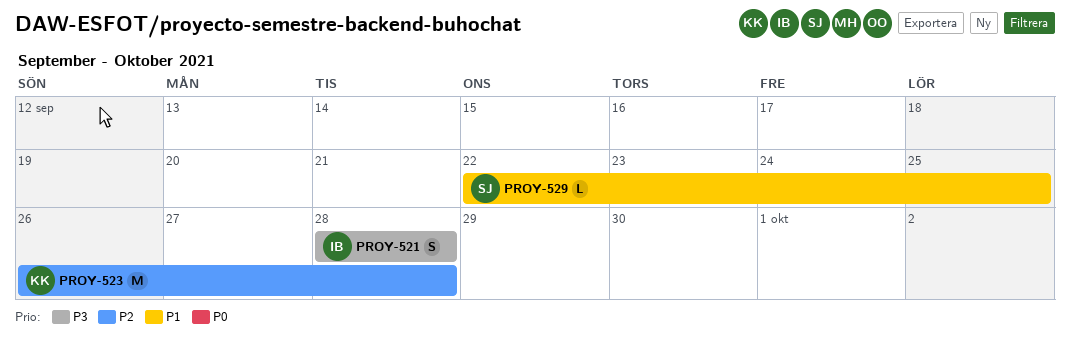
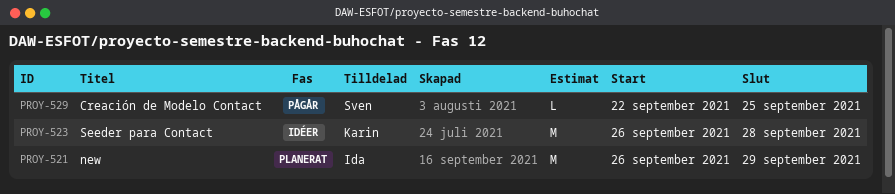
PROY-521, estimate: S -> M
PROY-521, start: Sep 28 -> Sep 26
PROY-521, due: Sep 28 -> Sep 29

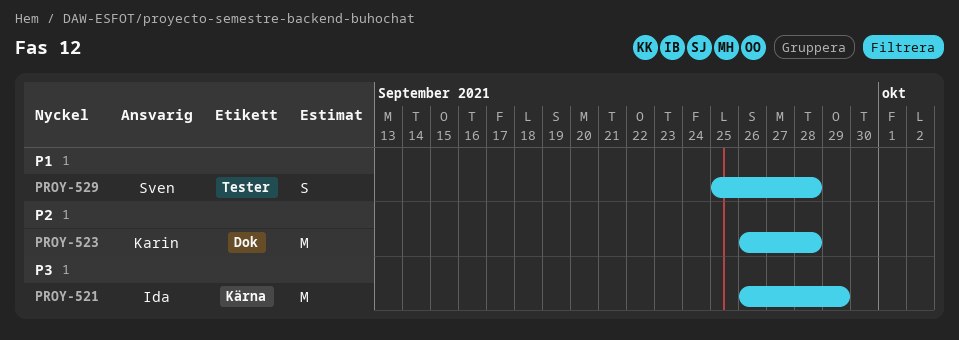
PROY-529, estimate: L -> S
PROY-529, start: Sep 22 -> Sep 25
PROY-529, due: Sep 25 -> Sep 28

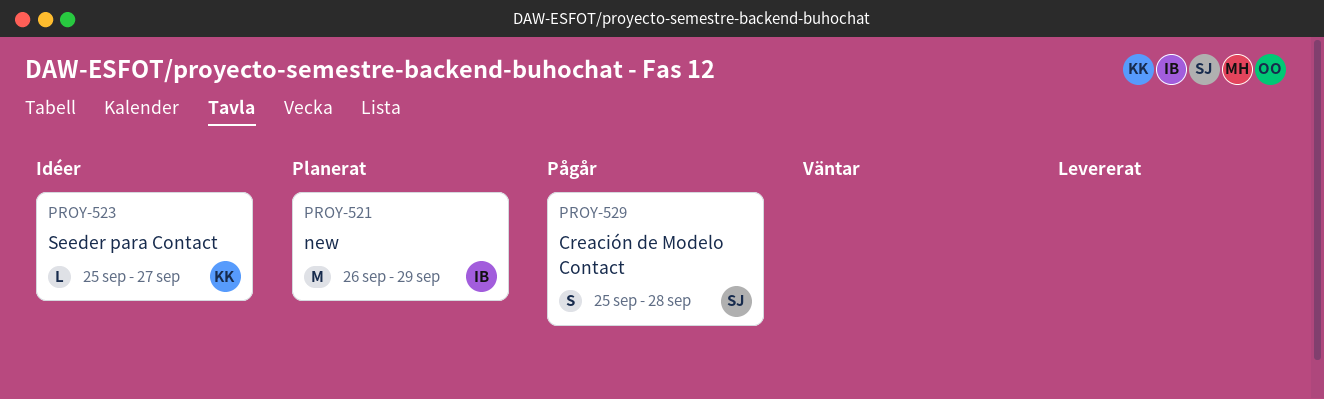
PROY-523, estimate: M -> L
PROY-523, start: Sep 26 -> Sep 25
PROY-523, due: Sep 28 -> Sep 27

